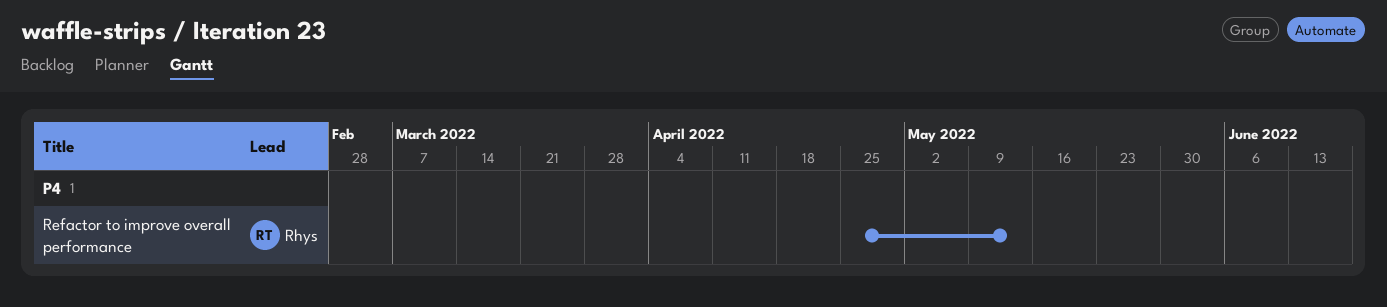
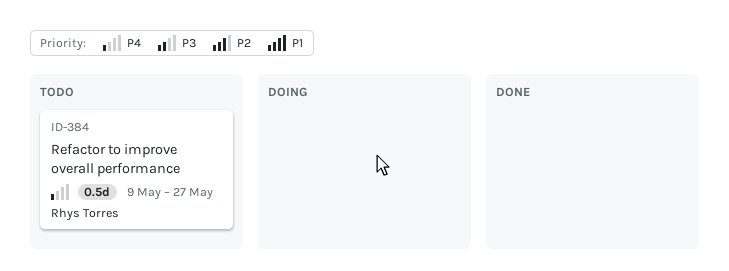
Refactor to improve overall performance, start: Apr 25 -> May 9
Refactor to improve overall performance, due: May 13 -> May 27

